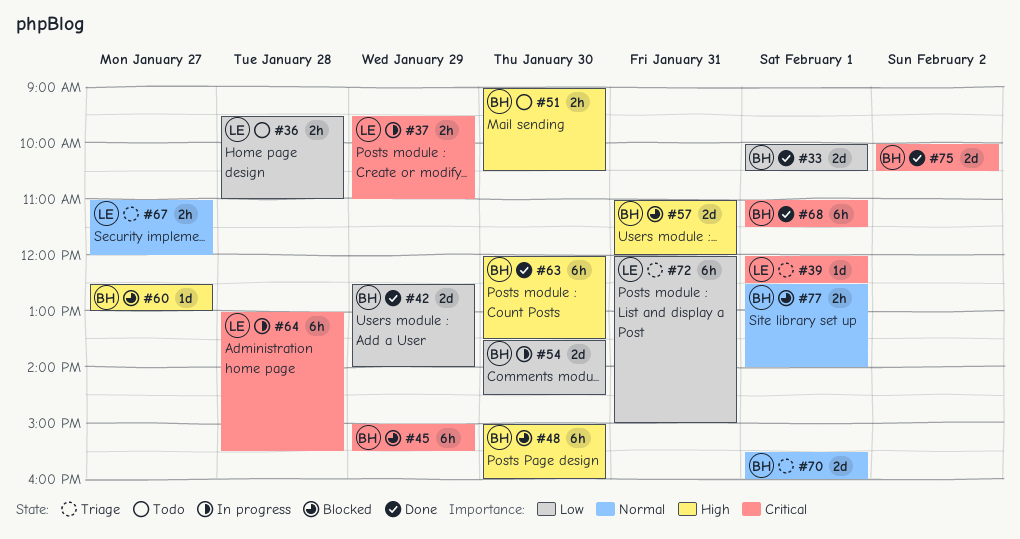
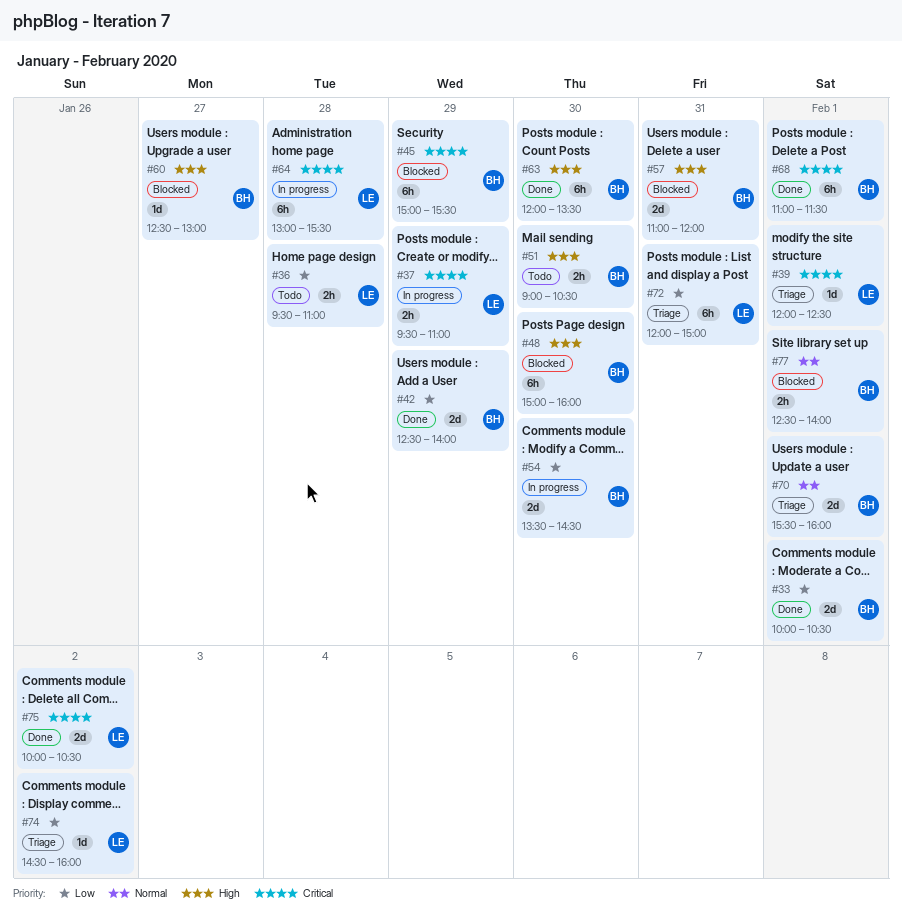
#67: present -> none
#74: none -> present
#75, owner: BH -> LE

